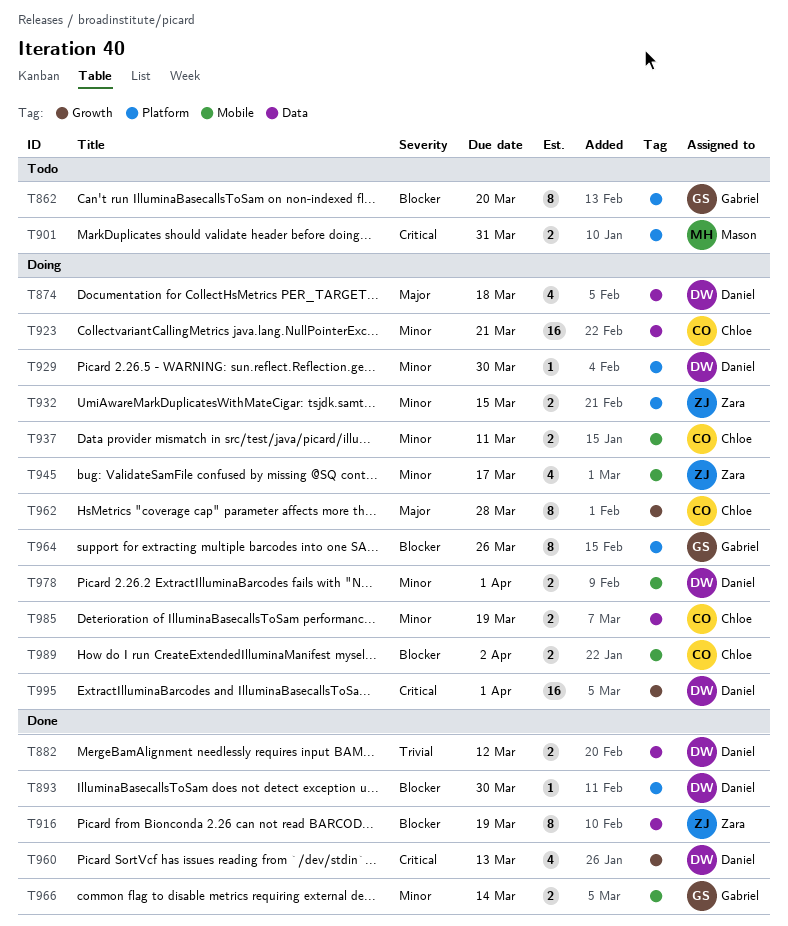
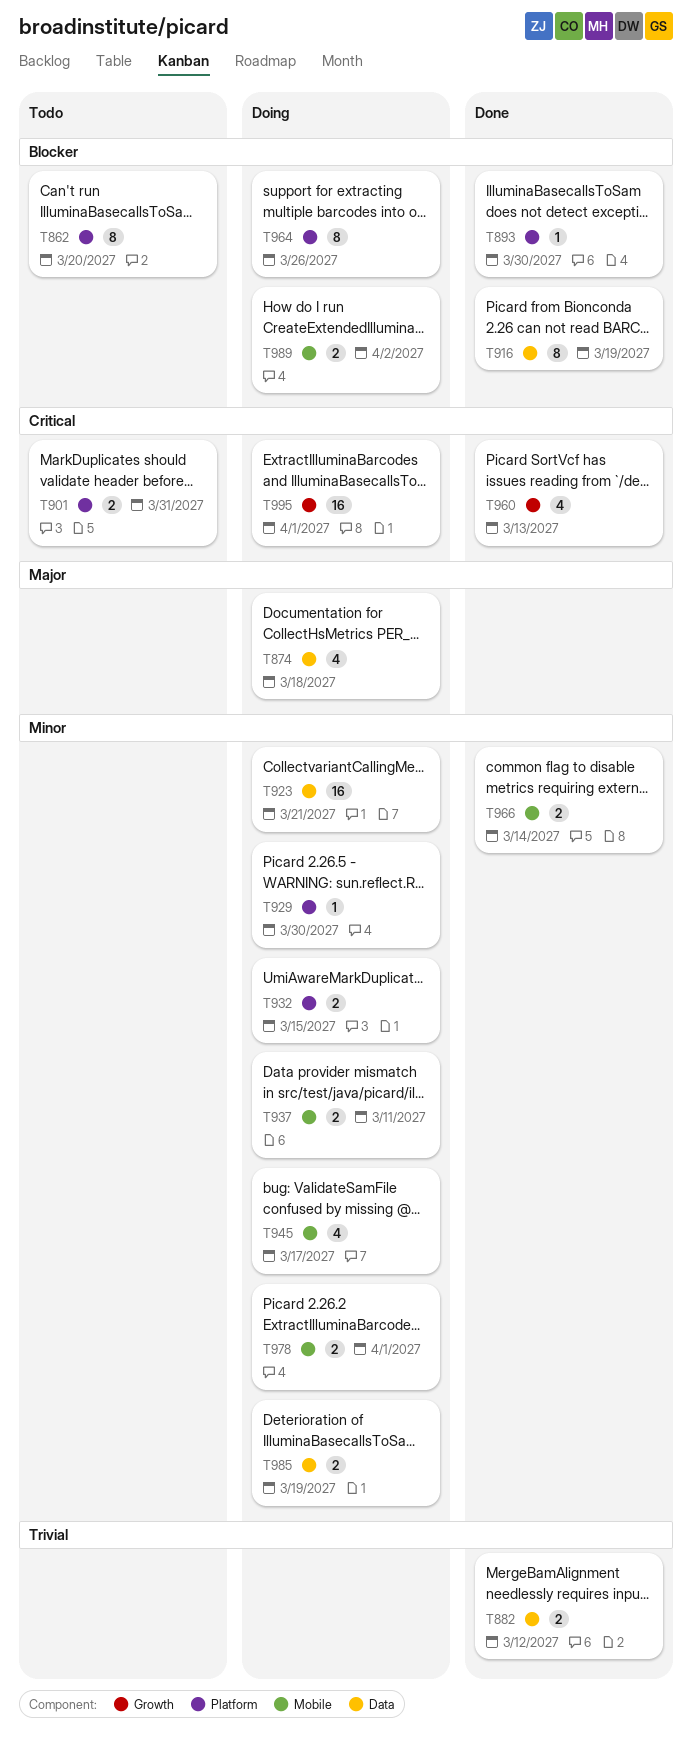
T962: present -> none

